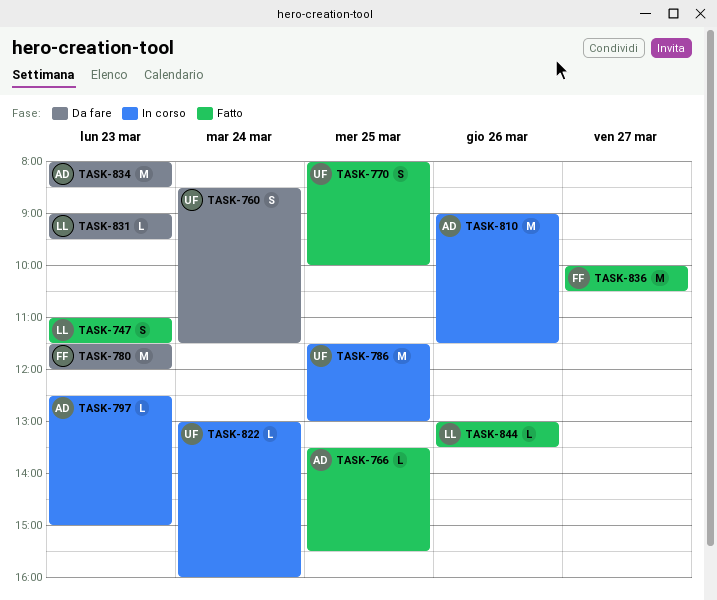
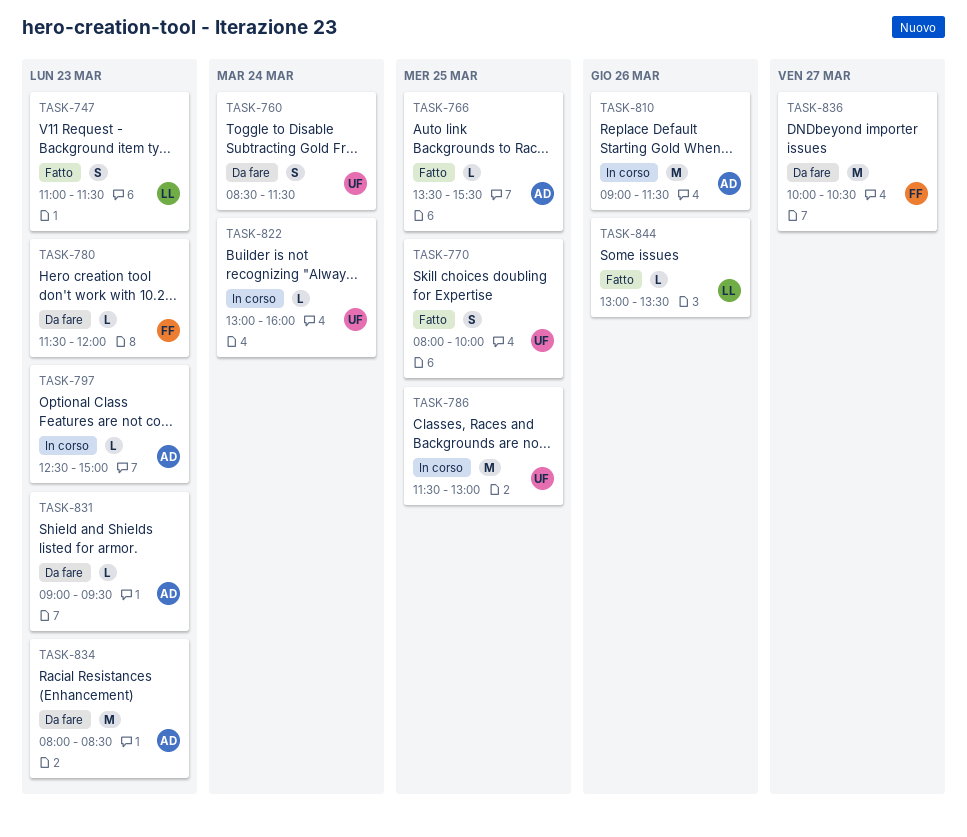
TASK-780, estimate: M -> L
TASK-831, owner: LL -> AD
TASK-836, status: Fatto -> Da fare

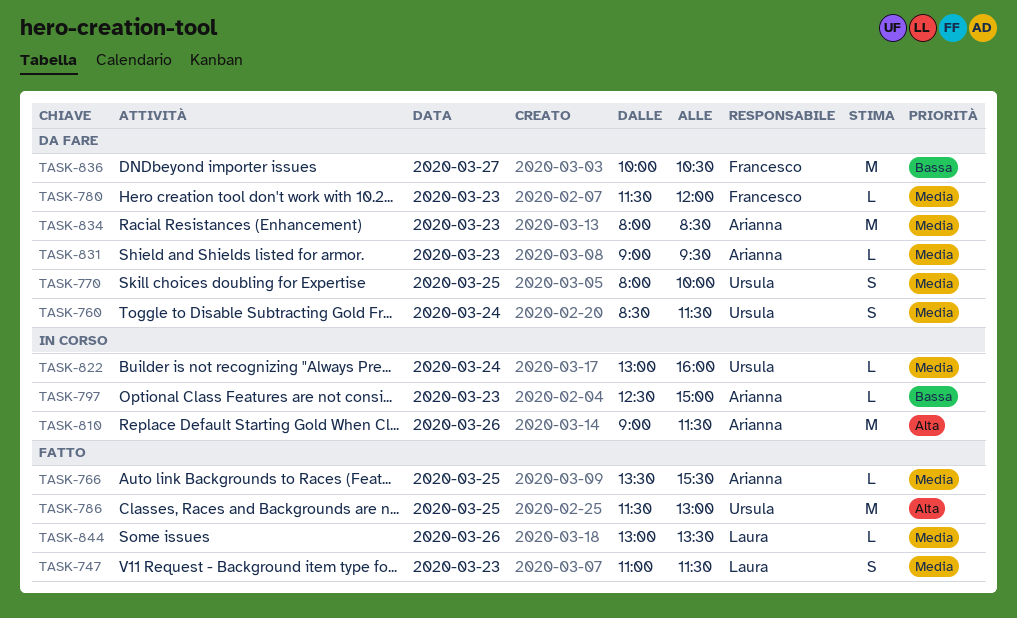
TASK-770, status: Fatto -> Da fare
TASK-786, status: In corso -> Fatto

